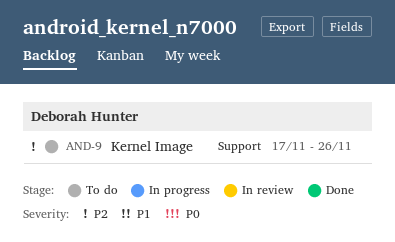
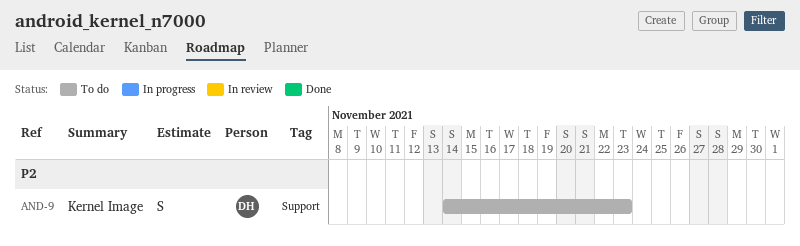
AND-9, start: Nov 17 -> Nov 14
AND-9, due: Nov 26 -> Nov 23

